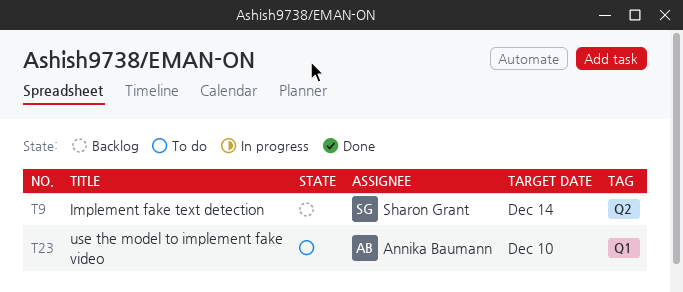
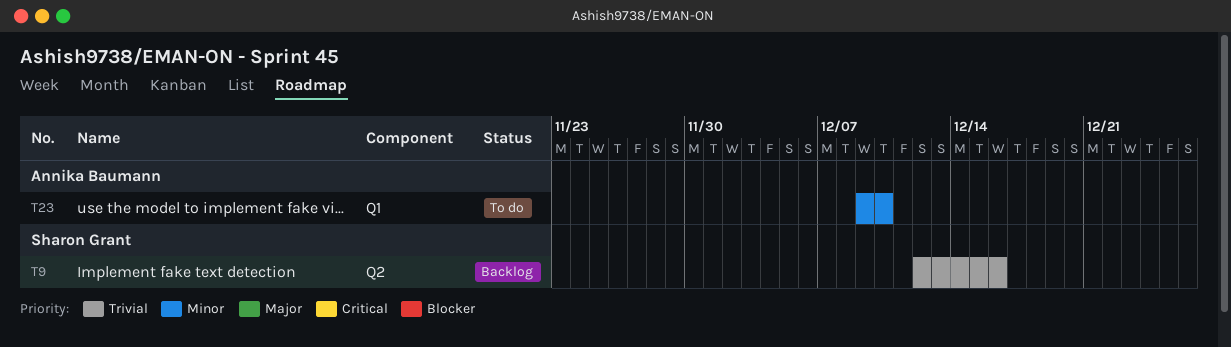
T9, due: Dec 14 -> Dec 16

